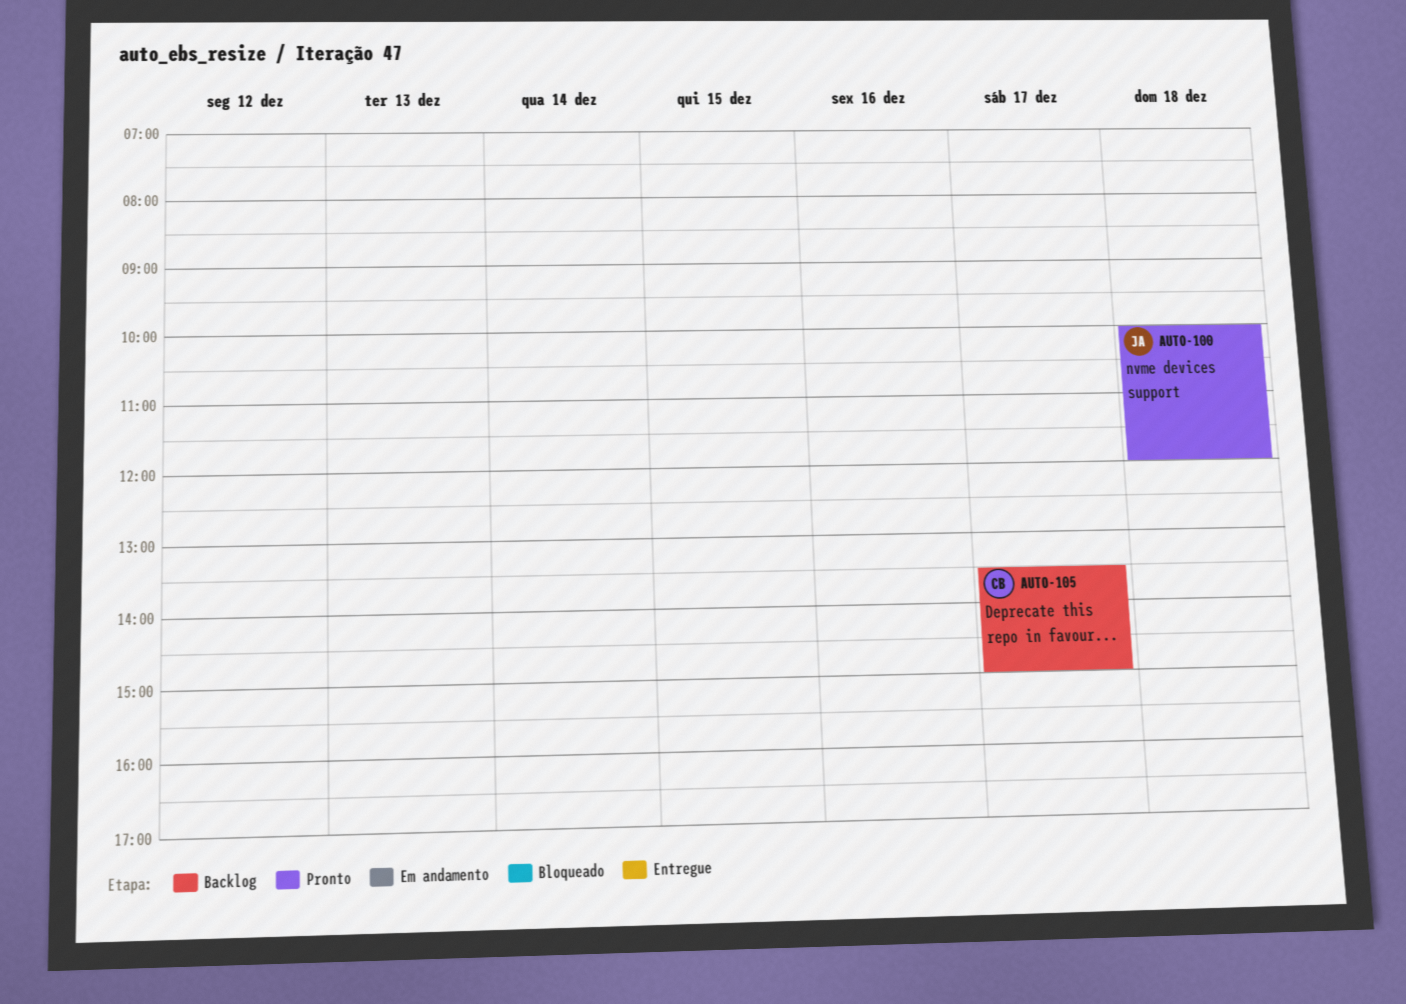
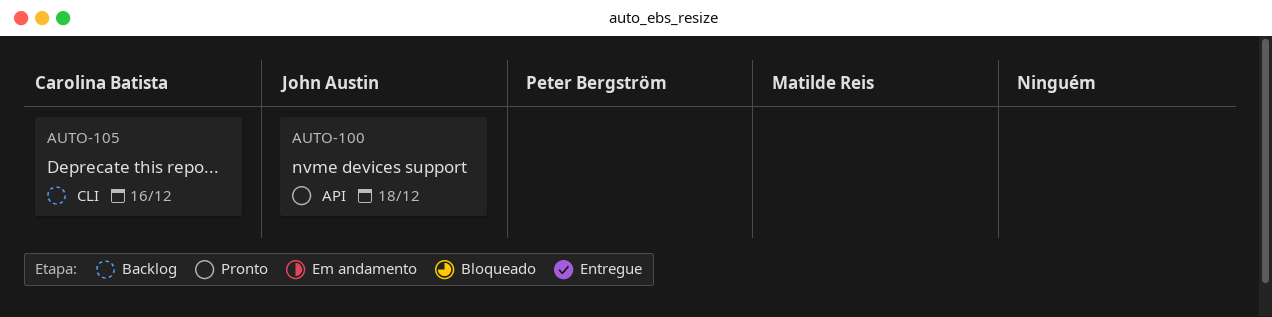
AUTO-105, day: Dec 17 -> Dec 16

